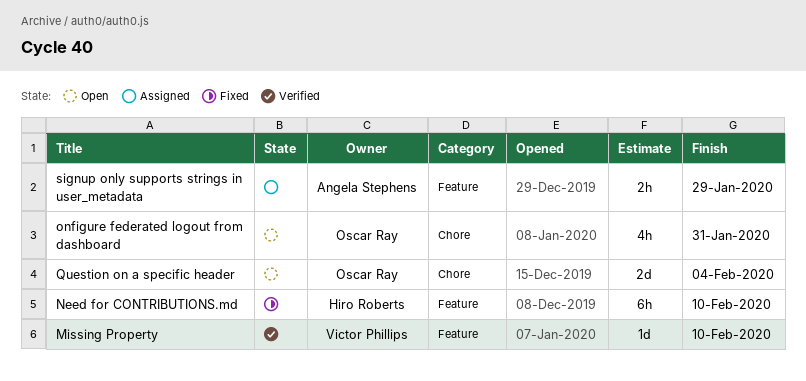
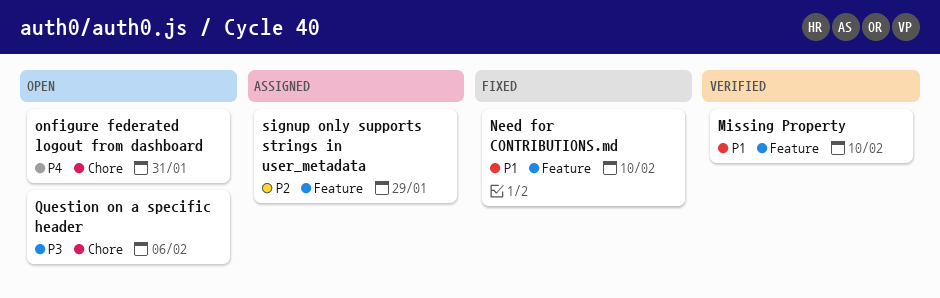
Question on a specific header, due: Feb 4 -> Feb 6

